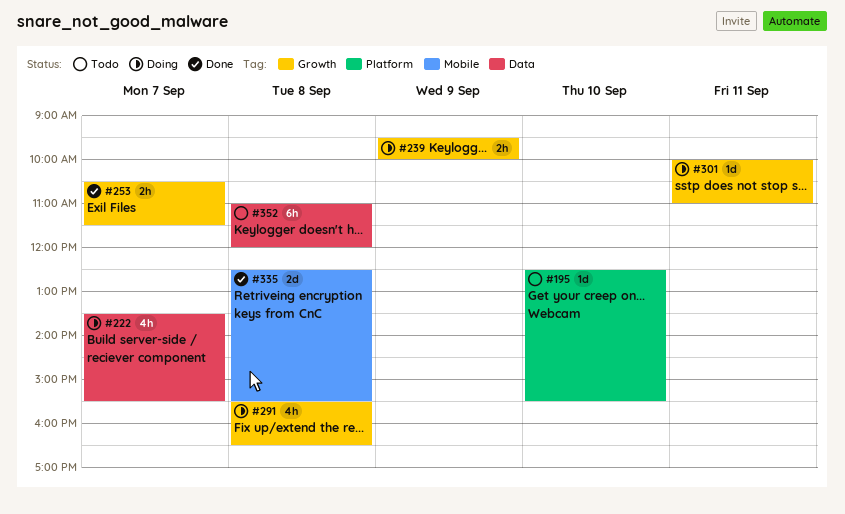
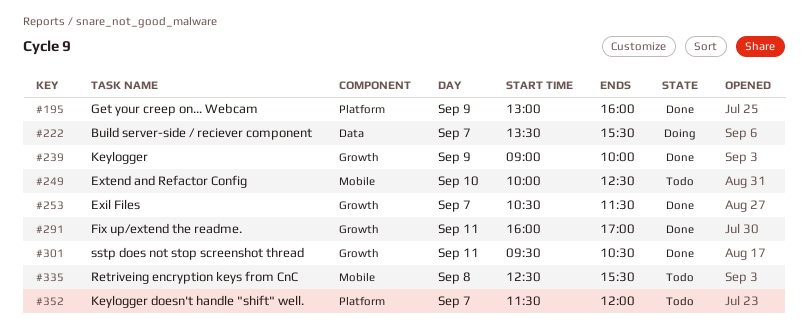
#195, status: Todo -> Done
#195, day: Sep 10 -> Sep 9
#195, begins: 12:30 -> 13:00
#195, ends: 15:30 -> 16:00
#239, status: Doing -> Done
#239, begins: 09:30 -> 09:00
#249: none -> present
#291, status: Doing -> Done
#291, day: Sep 8 -> Sep 11
#291, begins: 15:30 -> 16:00
#291, ends: 16:30 -> 17:00
#301, status: Doing -> Done
#301, begins: 10:00 -> 09:30
#301, ends: 11:00 -> 10:30
#335, status: Done -> Todo
#352, label: Data -> Platform
#352, day: Sep 8 -> Sep 7
#352, begins: 11:00 -> 11:30

